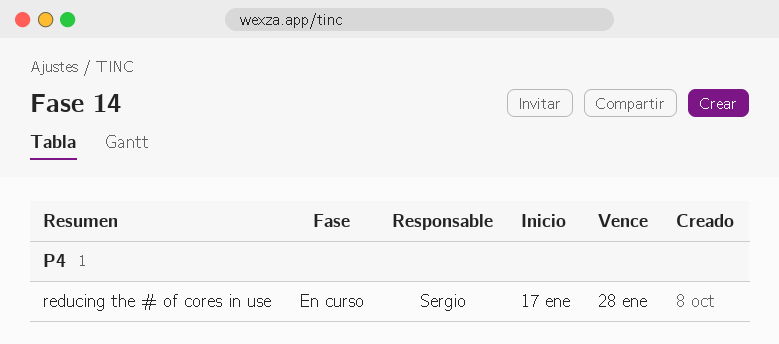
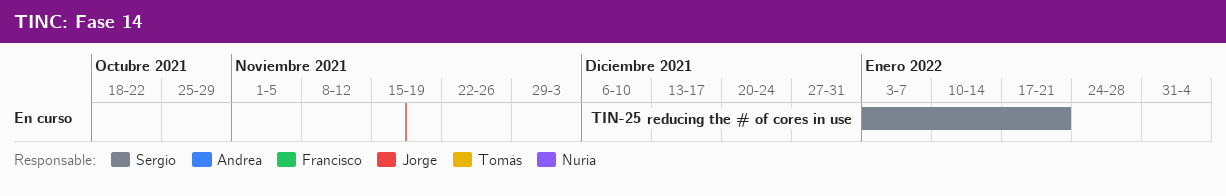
reducing the # of cores in use, start: Jan 17 -> Jan 3
reducing the # of cores in use, due: Jan 28 -> Jan 21

